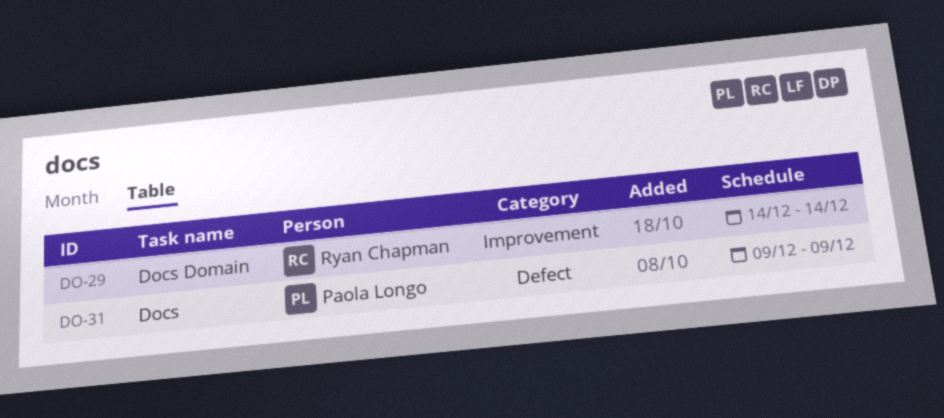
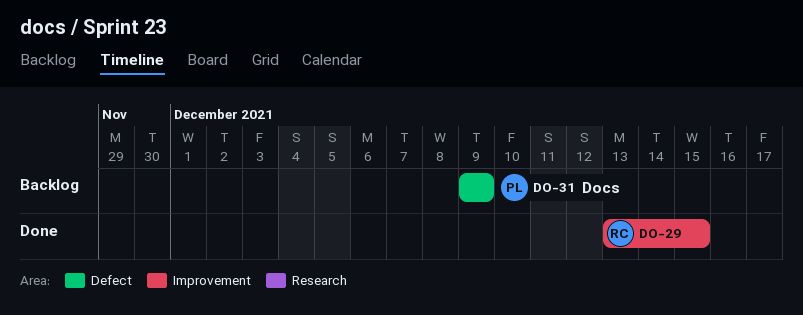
DO-29, start: Dec 14 -> Dec 13
DO-29, due: Dec 14 -> Dec 15

